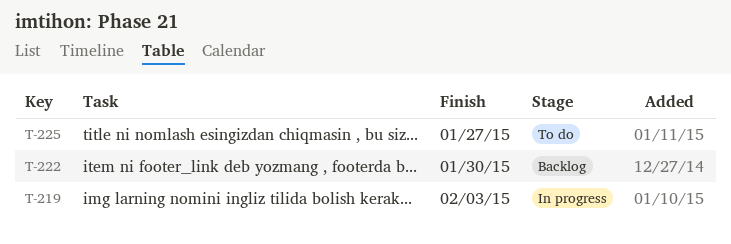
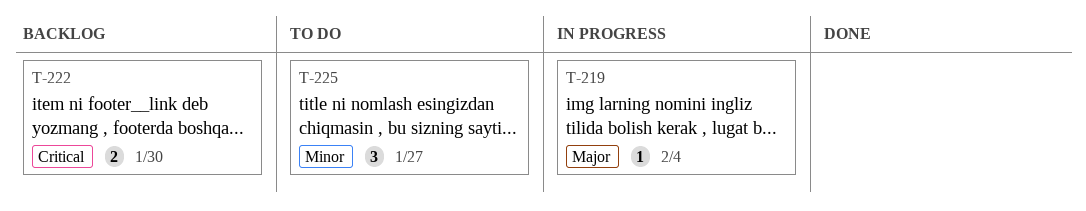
T-219, due: Feb 3 -> Feb 4

